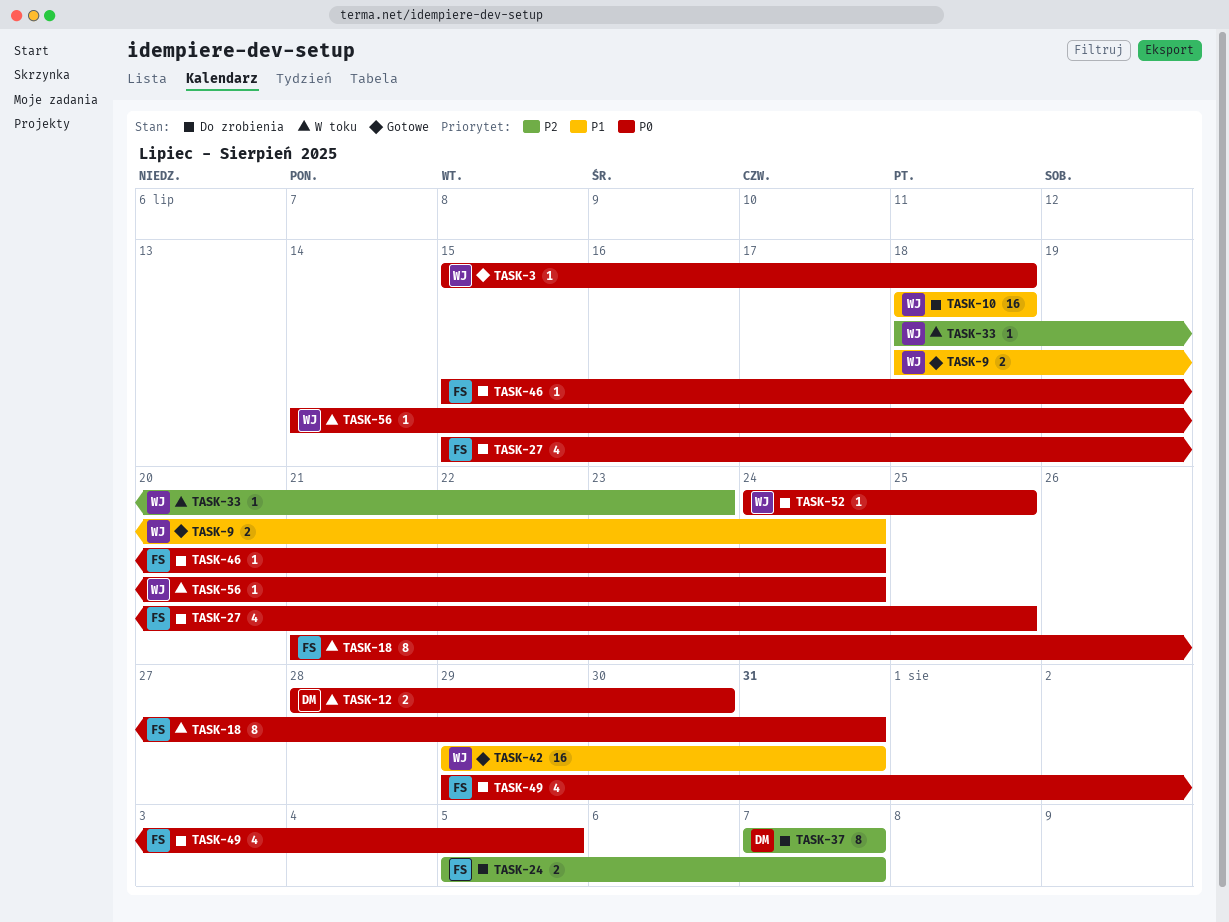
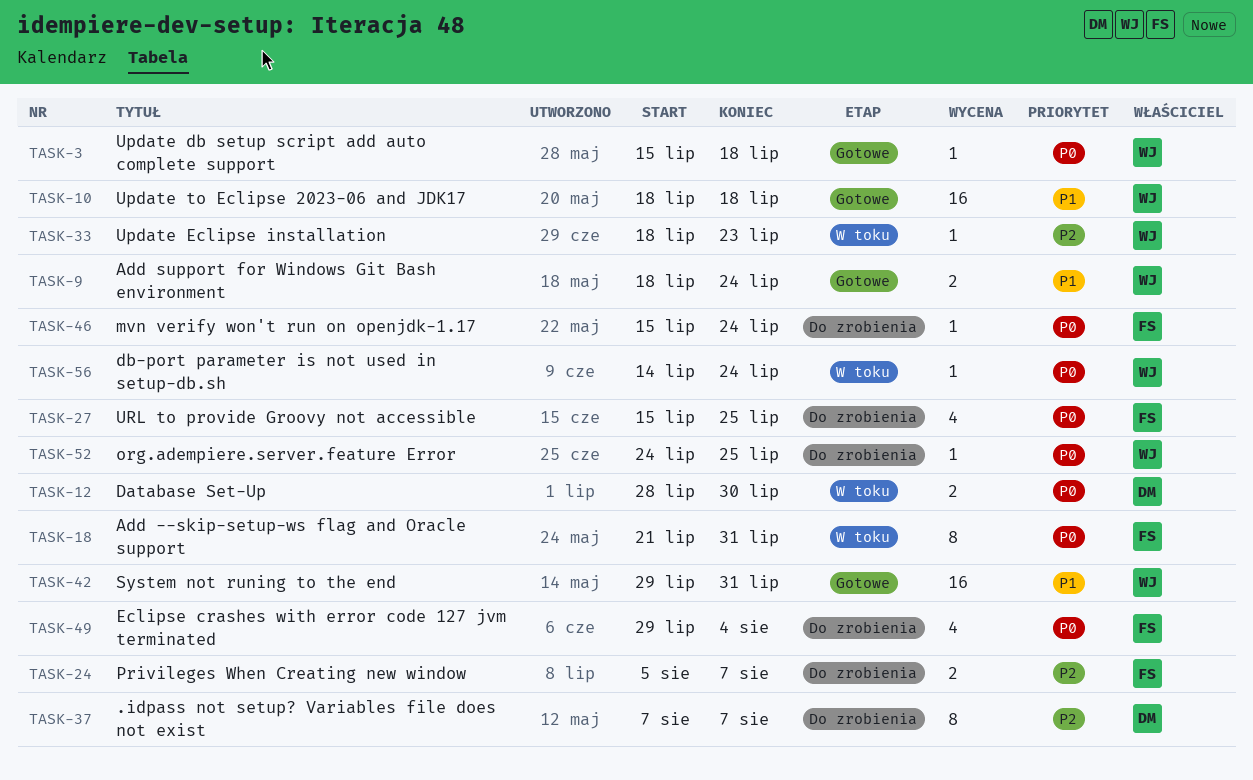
TASK-10, status: Do zrobienia -> Gotowe
TASK-49, due: Aug 5 -> Aug 4

